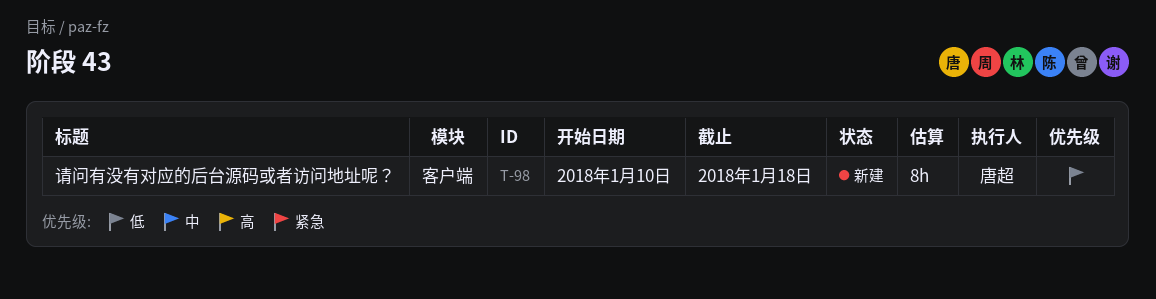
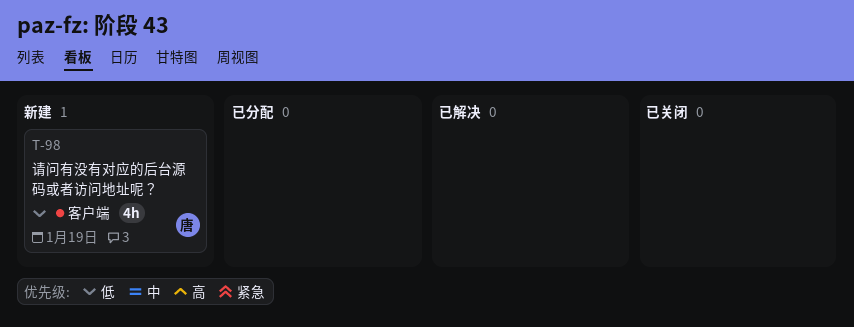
T-98, estimate: 8h -> 4h
T-98, due: Jan 18 -> Jan 19

